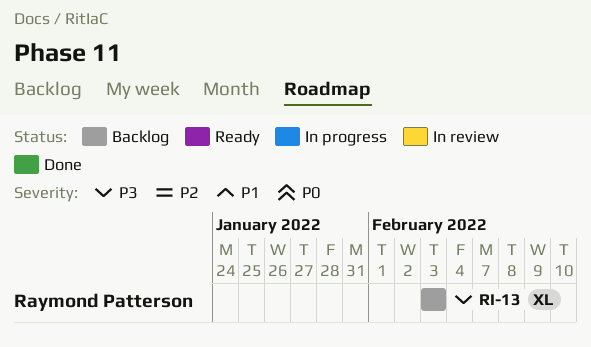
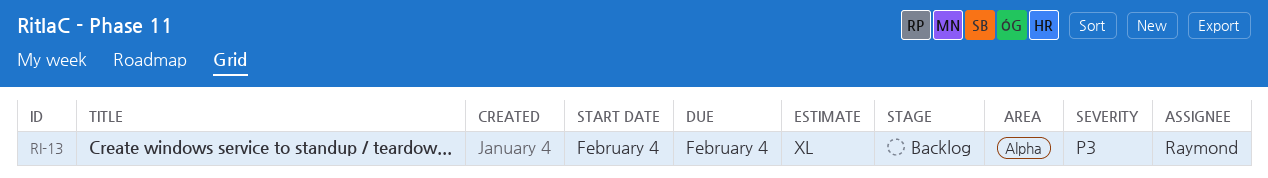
RI-13, start: Feb 3 -> Feb 4
RI-13, due: Feb 3 -> Feb 4

